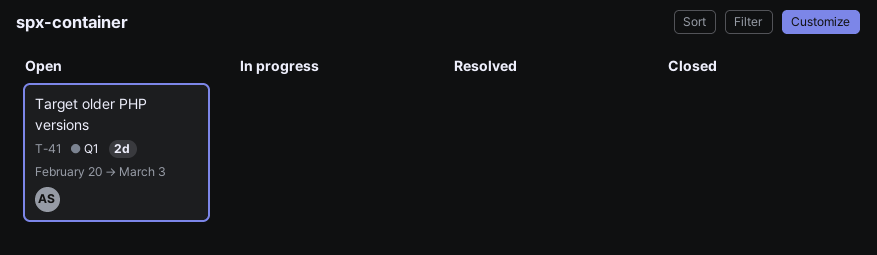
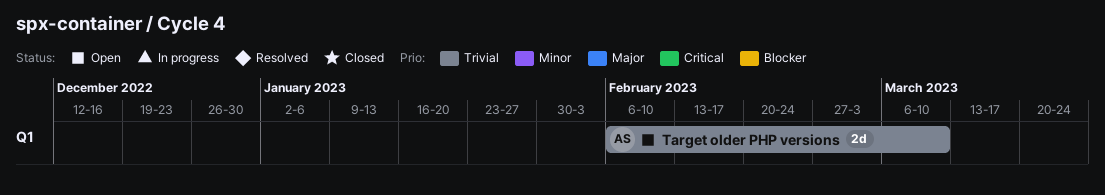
Target older PHP versions, start: Feb 20 -> Feb 6
Target older PHP versions, due: Mar 3 -> Mar 10

